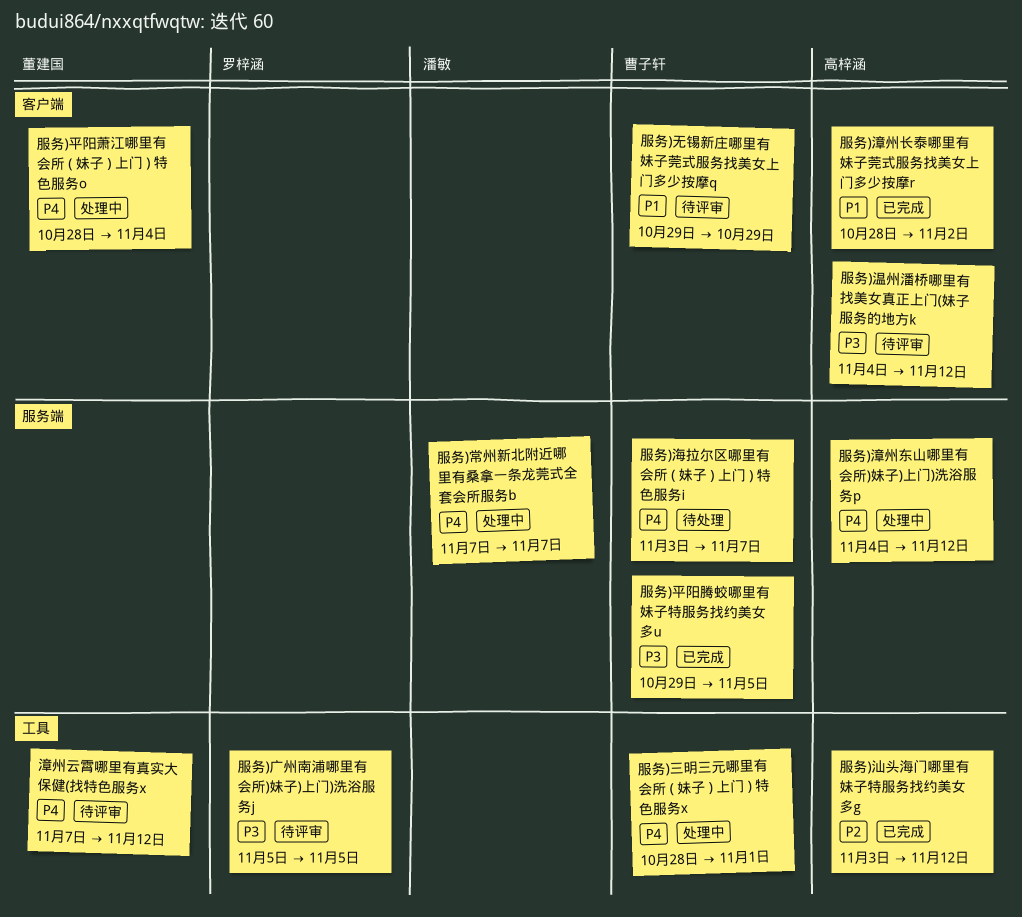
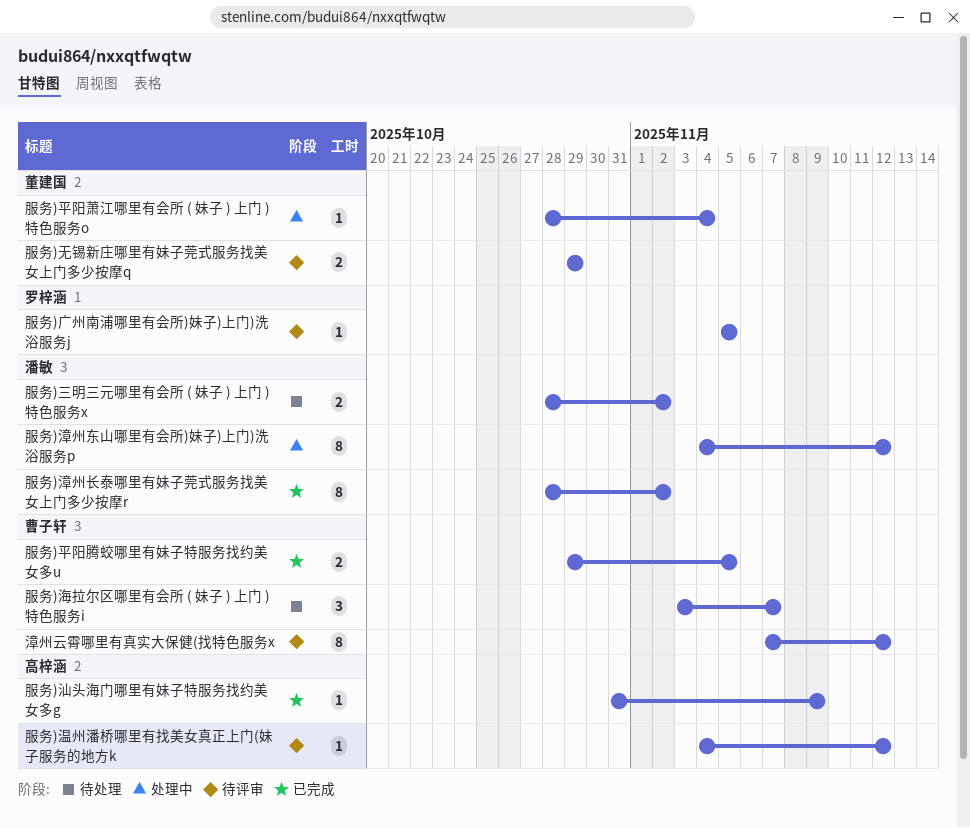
服务)三明三元哪里有会所 ( 妹子 ) 上门 ) 特色服务x, status: 处理中 -> 待处理
服务)三明三元哪里有会所 ( 妹子 ) 上门 ) 特色服务x, owner: 曹子轩 -> 潘敏
服务)三明三元哪里有会所 ( 妹子 ) 上门 ) 特色服务x, due: Nov 1 -> Nov 2
服务)常州新北附近哪里有桑拿一条龙莞式全套会所服务b: present -> none
服务)无锡新庄哪里有妹子莞式服务找美女上门多少按摩q, owner: 曹子轩 -> 董建国
服务)汕头海门哪里有妹子特服务找约美女多g, start: Nov 3 -> Oct 31
服务)汕头海门哪里有妹子特服务找约美女多g, due: Nov 12 -> Nov 9
服务)漳州东山哪里有会所)妹子)上门)洗浴服务p, owner: 高梓涵 -> 潘敏
服务)漳州长泰哪里有妹子莞式服务找美女上门多少按摩r, owner: 高梓涵 -> 潘敏
漳州云霄哪里有真实大保健(找特色服务x, owner: 董建国 -> 曹子轩

